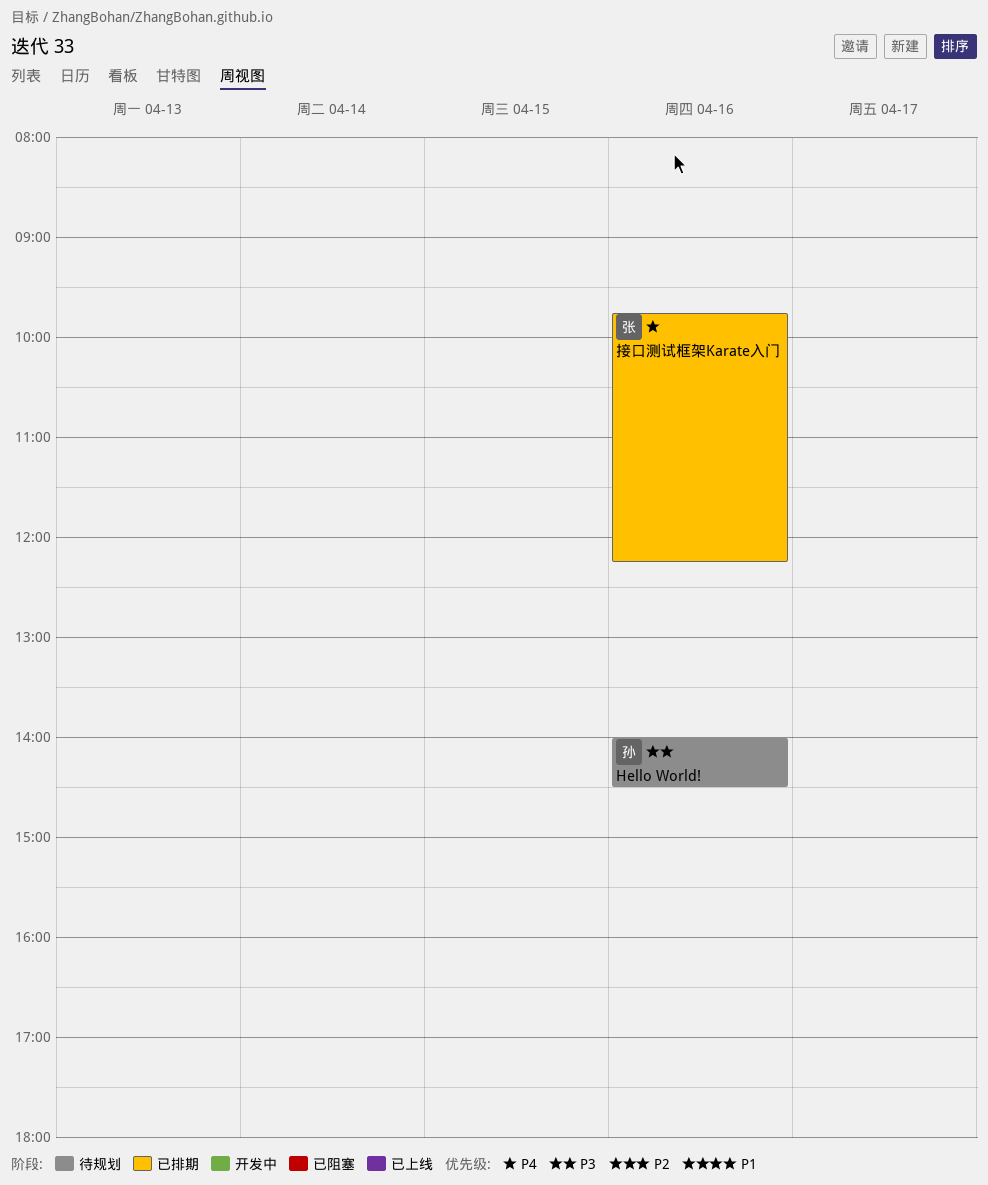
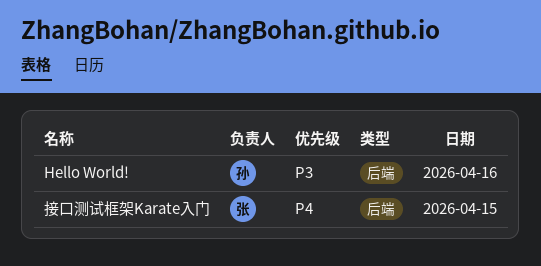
接口测试框架Karate入门, day: Apr 16 -> Apr 15

